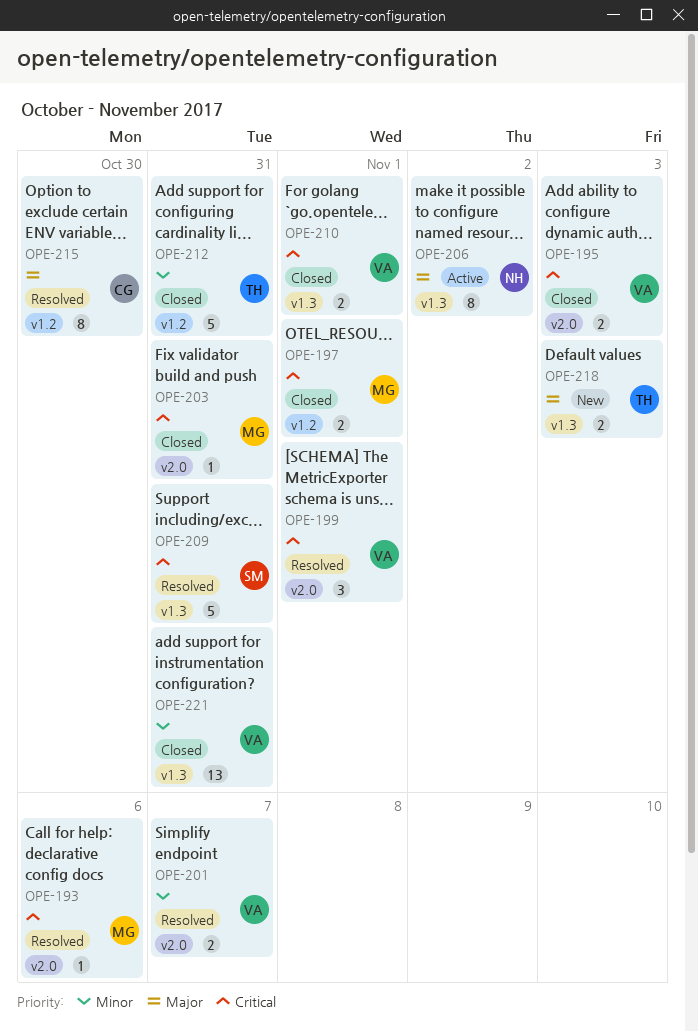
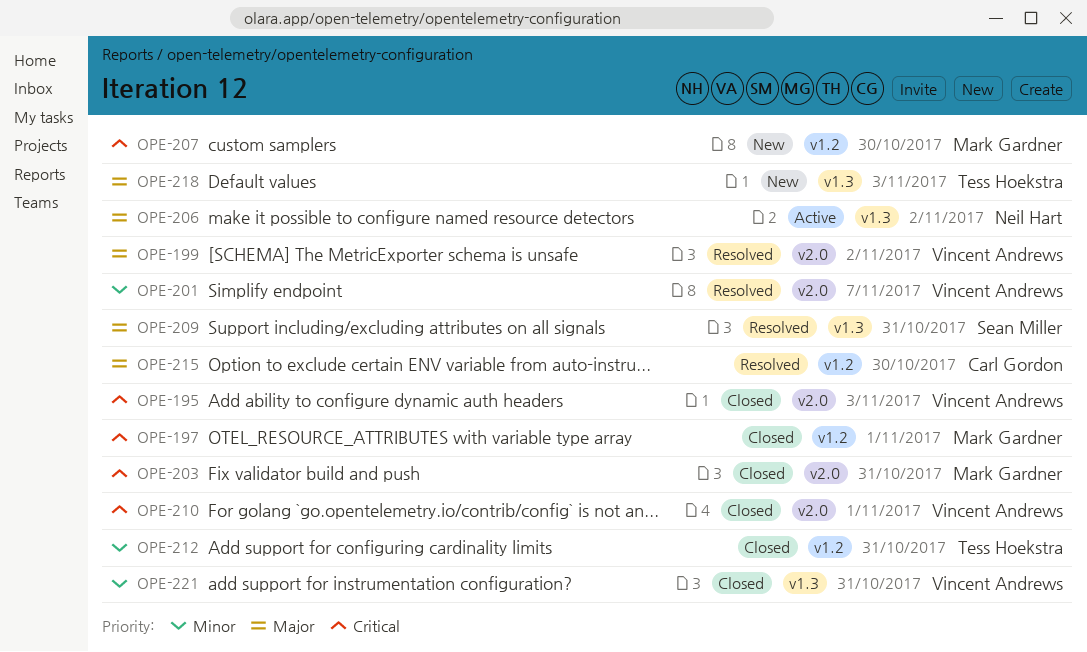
OPE-193: present -> none
OPE-199, priority: Critical -> Major
OPE-199, due: Nov 1 -> Nov 2
OPE-207: none -> present
OPE-209, priority: Critical -> Major
OPE-210, label: v1.3 -> v2.0

